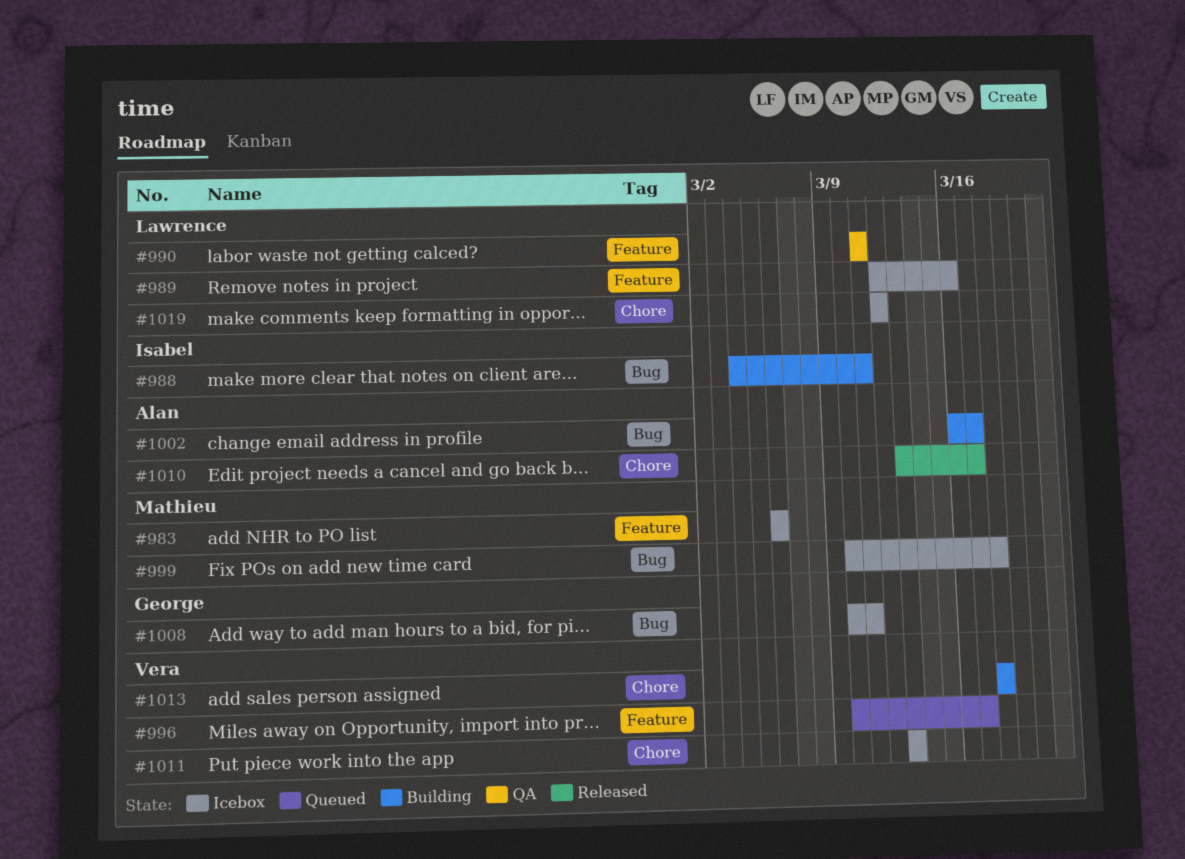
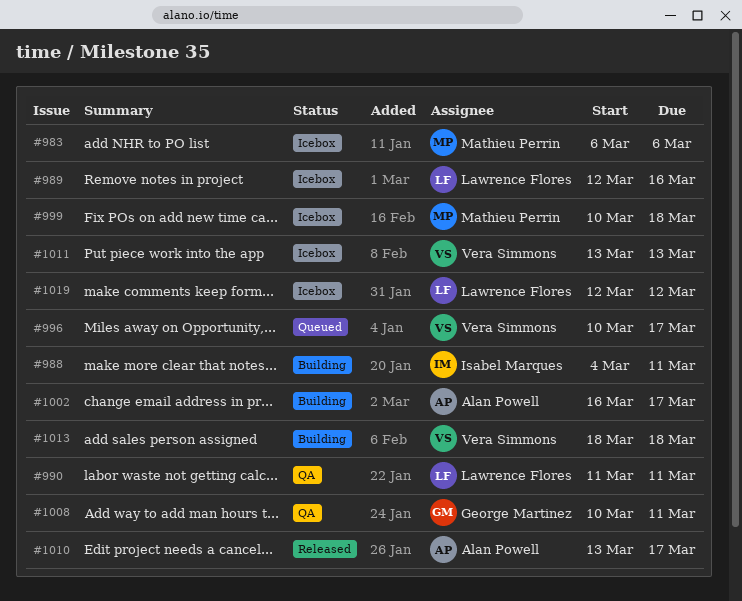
#1008, status: Icebox -> QA

